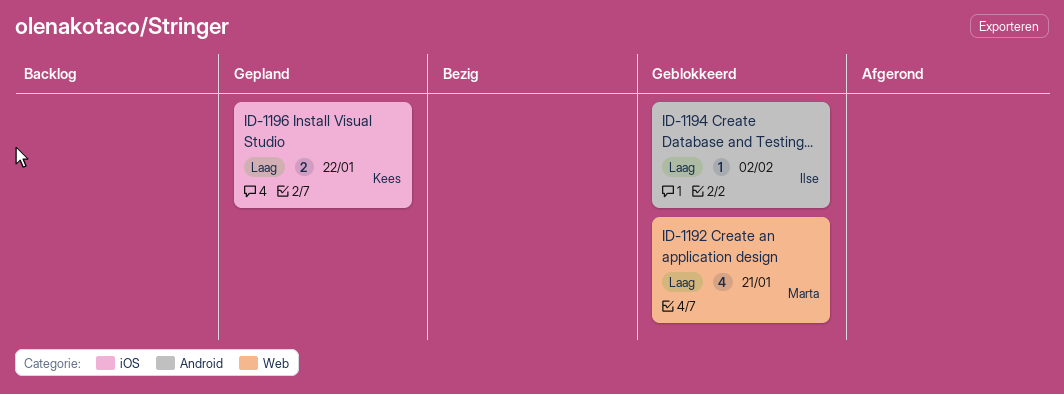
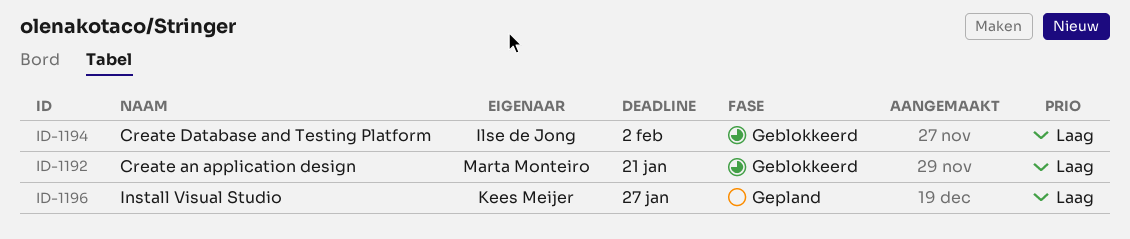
ID-1196, due: Jan 22 -> Jan 27

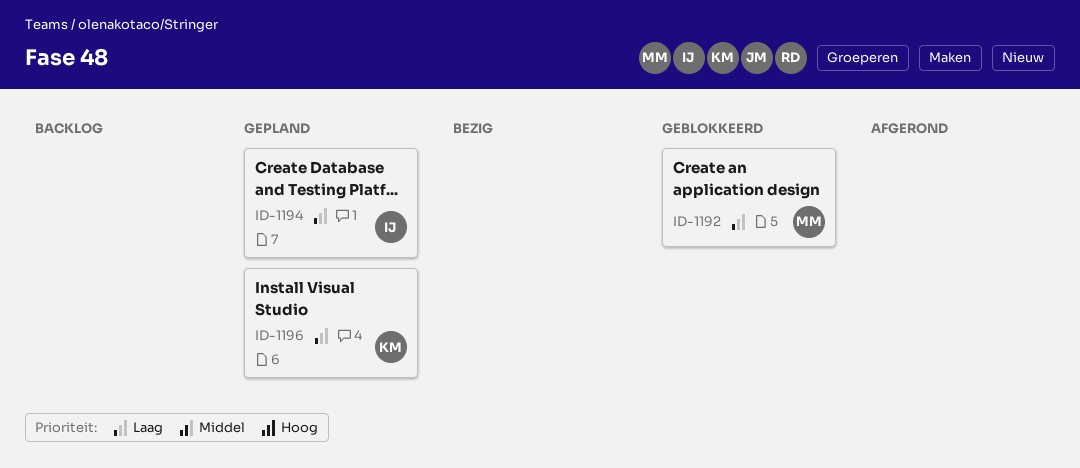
ID-1194, status: Geblokkeerd -> Gepland

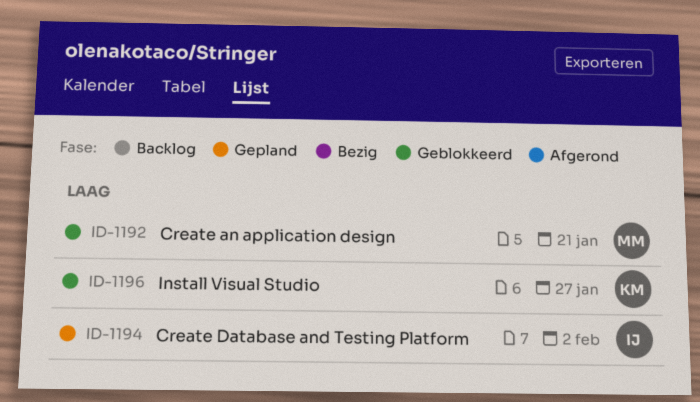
ID-1196, status: Gepland -> Geblokkeerd

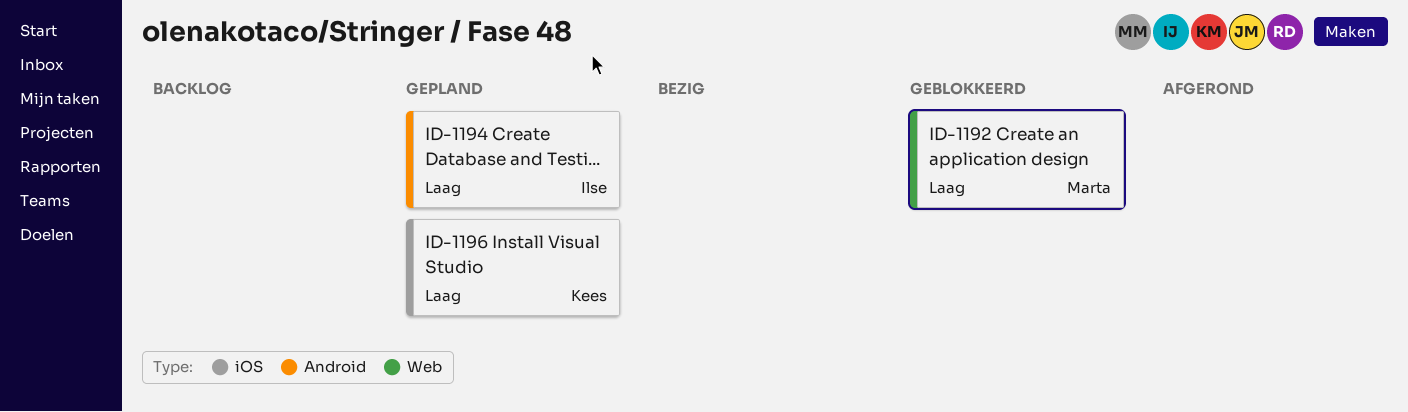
ID-1196, status: Geblokkeerd -> Gepland

